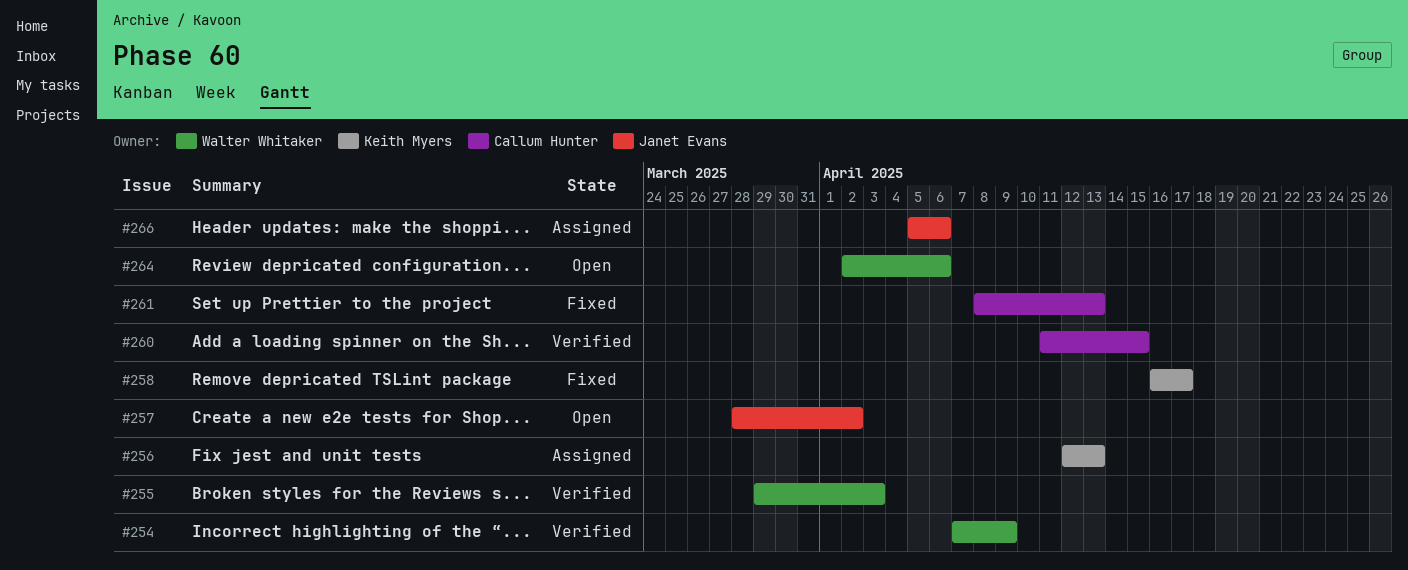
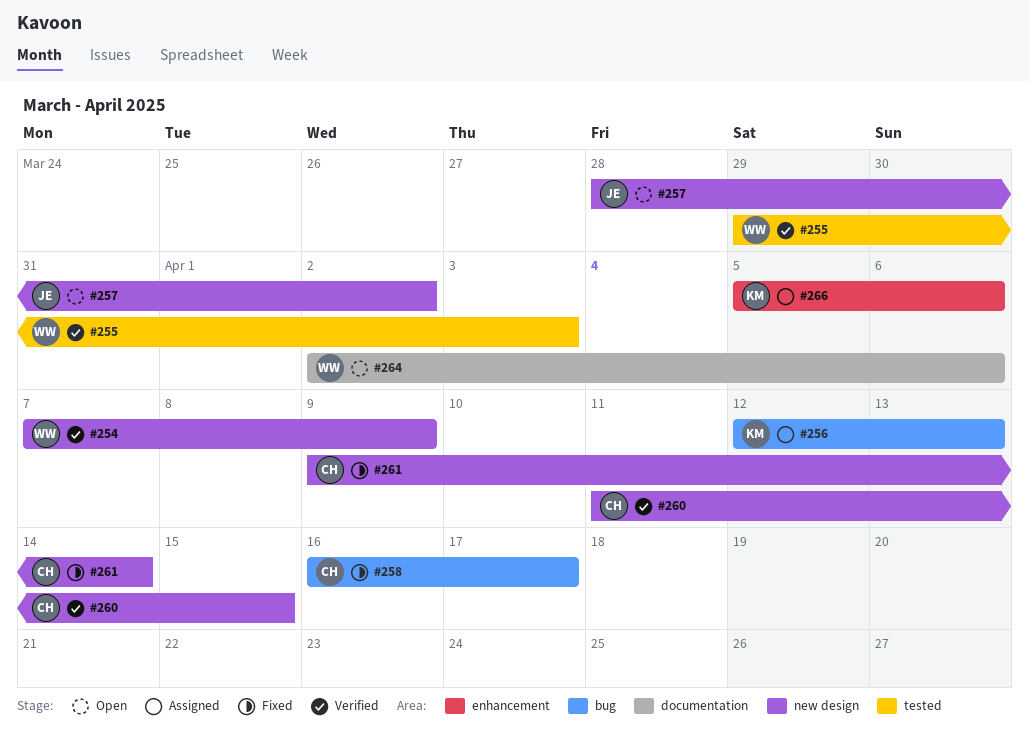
#258, owner: Keith Myers -> Callum Hunter
#261, start: Apr 8 -> Apr 9
#261, due: Apr 13 -> Apr 14
#266, owner: Janet Evans -> Keith Myers

